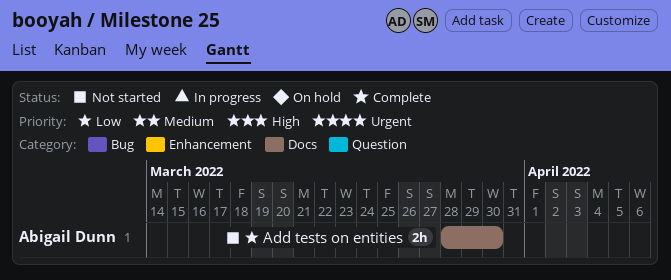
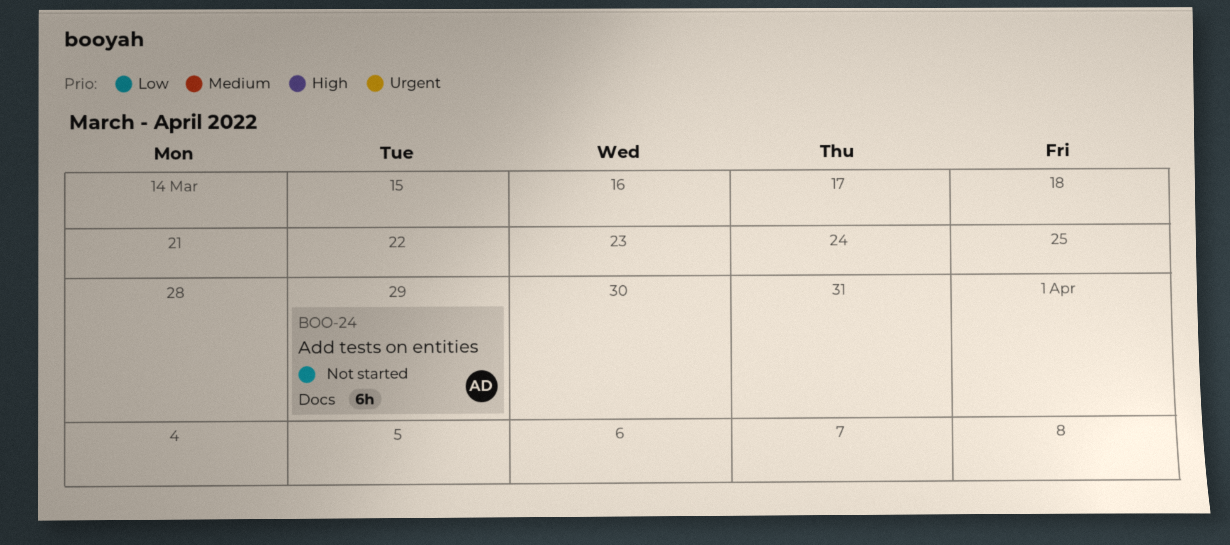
Add tests on entities, estimate: 2h -> 6h
Add tests on entities, due: Mar 30 -> Mar 29

